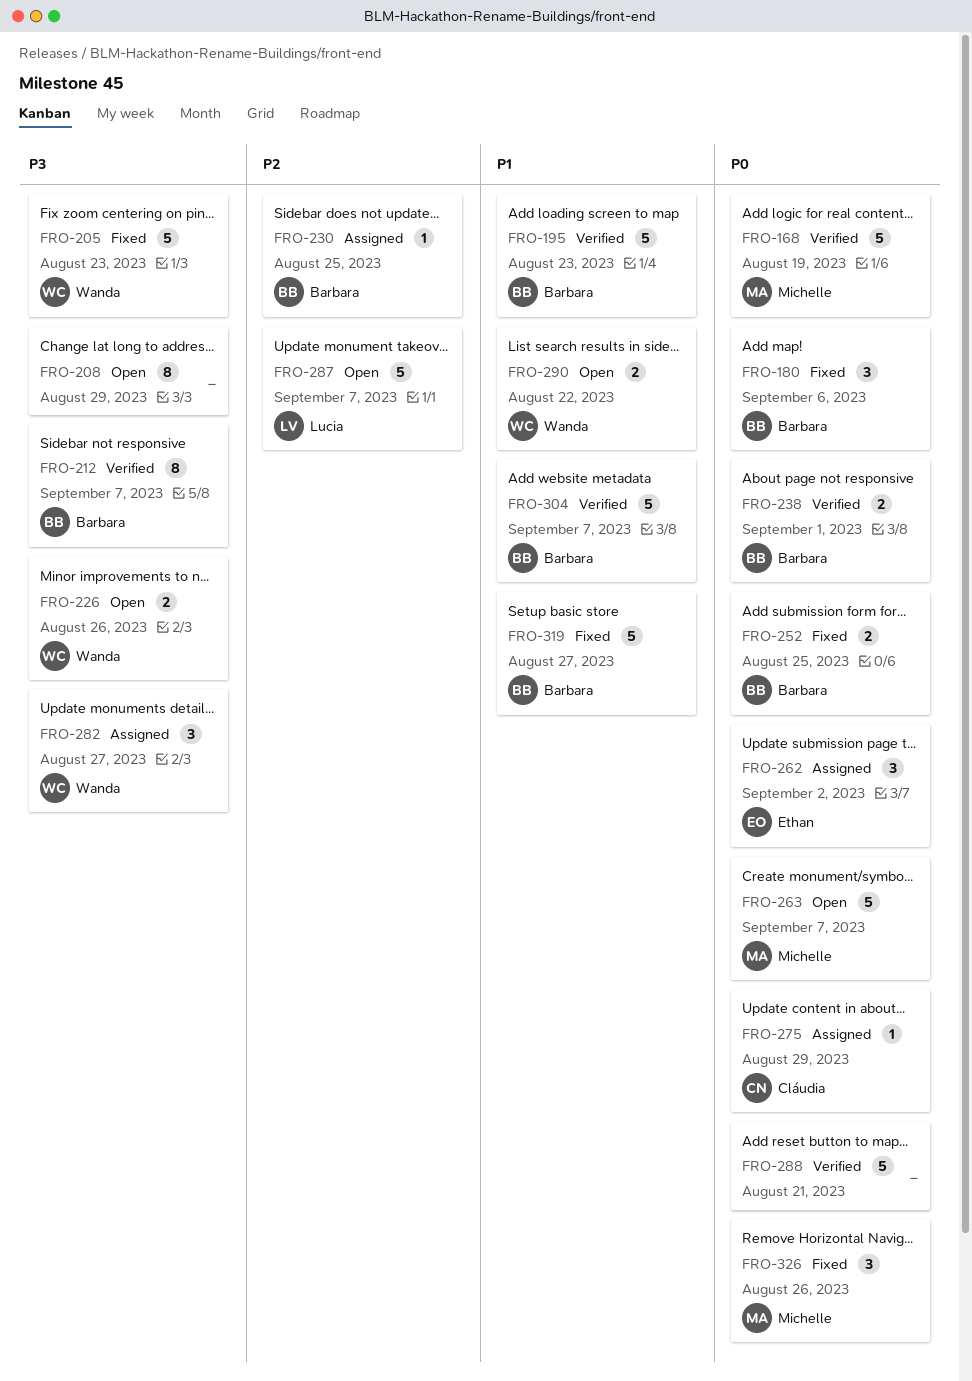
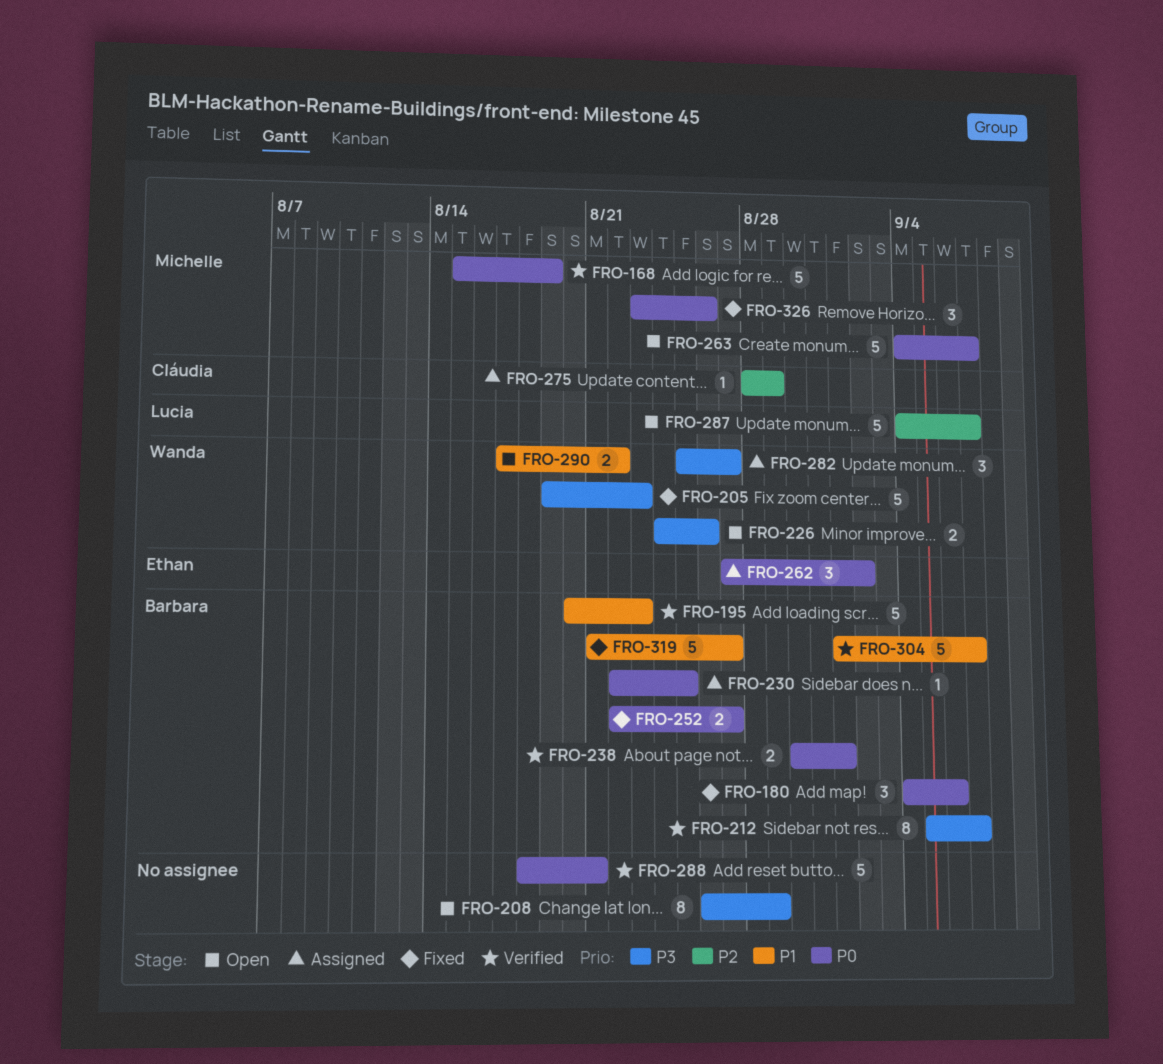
FRO-230, priority: P2 -> P0
FRO-252, due: Aug 25 -> Aug 27
FRO-275, priority: P0 -> P2

